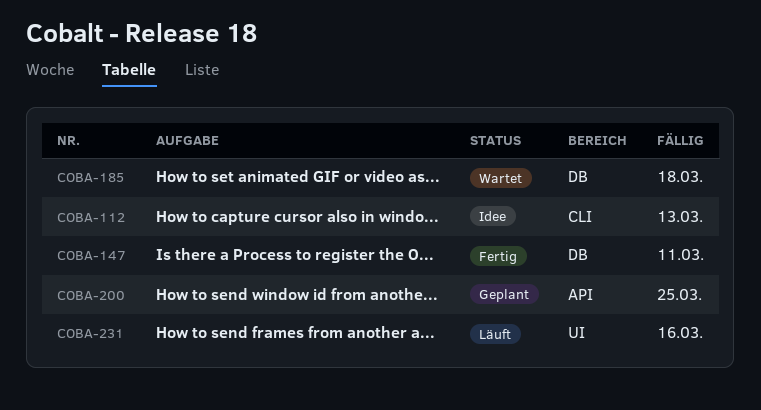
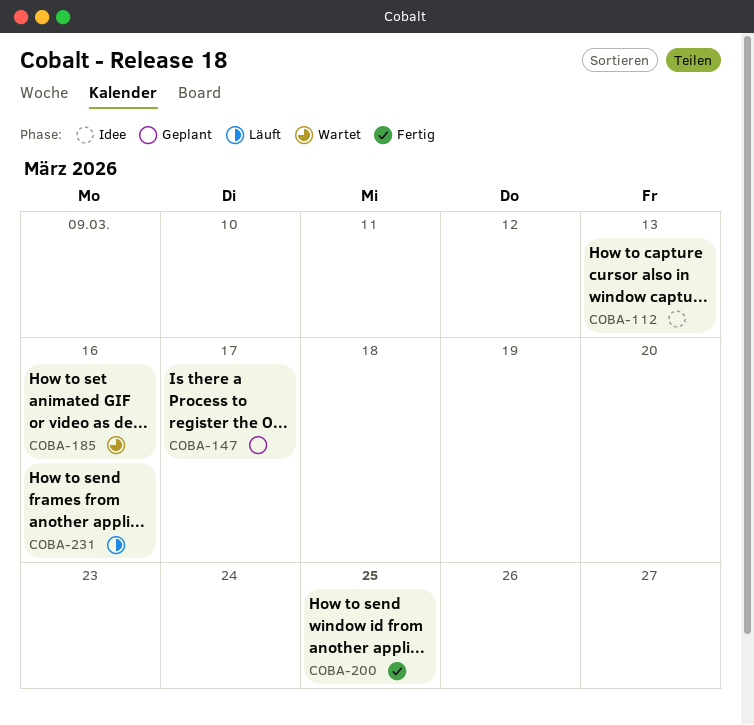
COBA-147, status: Fertig -> Geplant
COBA-147, due: Mar 11 -> Mar 17
COBA-185, due: Mar 18 -> Mar 16
COBA-200, status: Geplant -> Fertig

